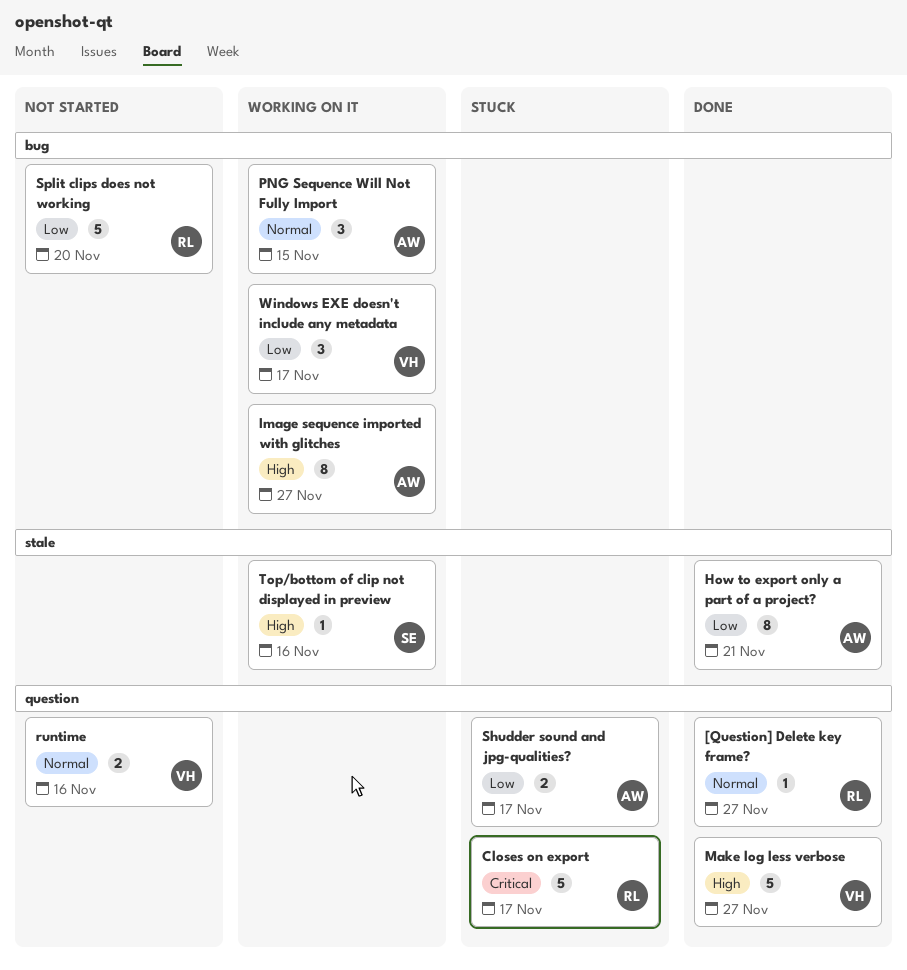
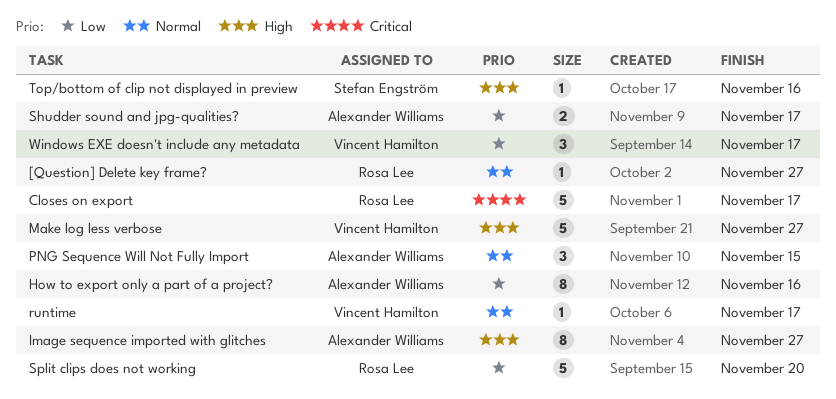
How to export only a part of a project?, due: Nov 21 -> Nov 16
runtime, estimate: 2 -> 1
runtime, due: Nov 16 -> Nov 17

